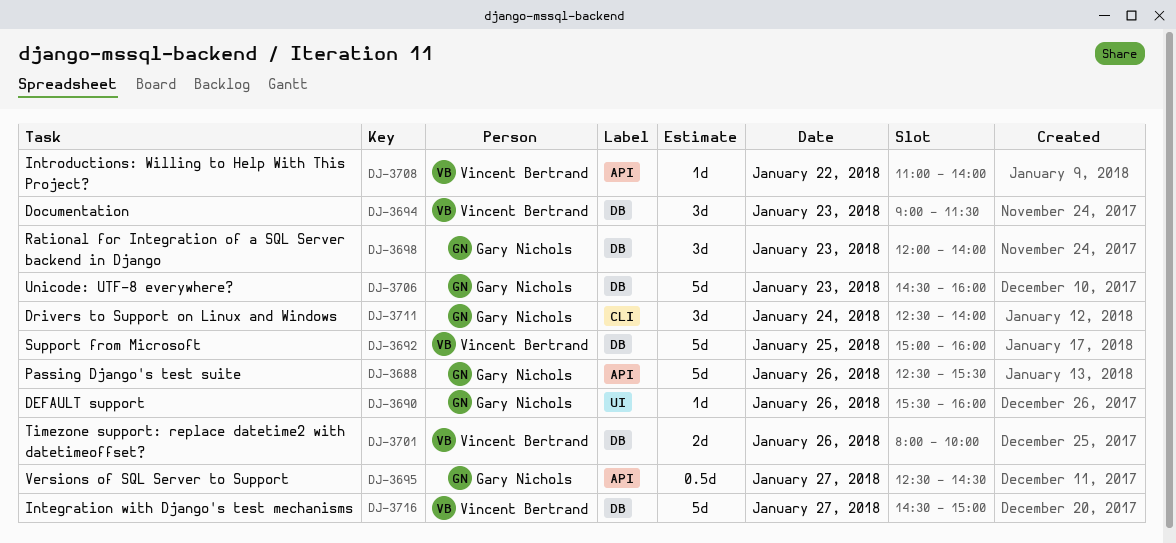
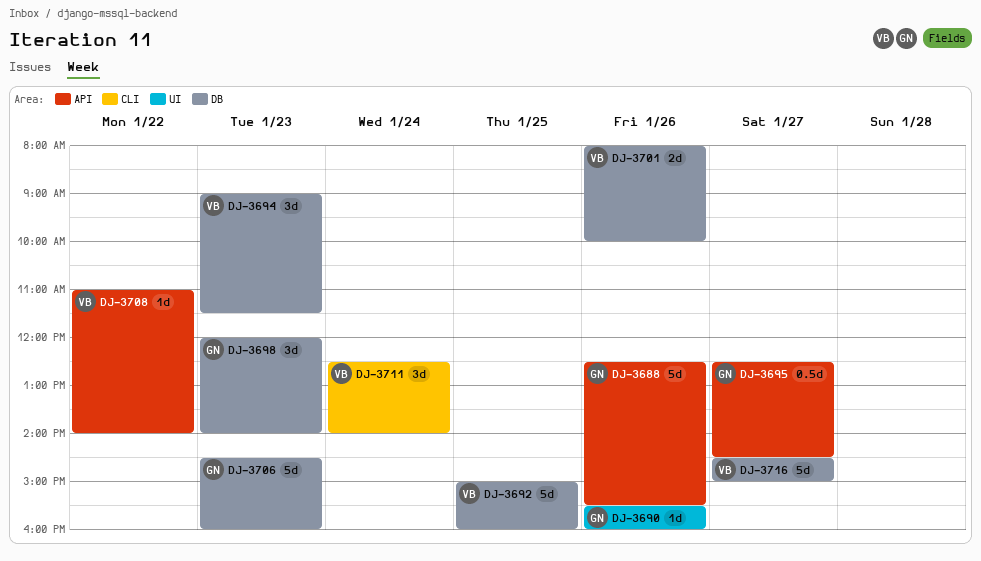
DJ-3711, owner: Gary Nichols -> Vincent Bertrand

